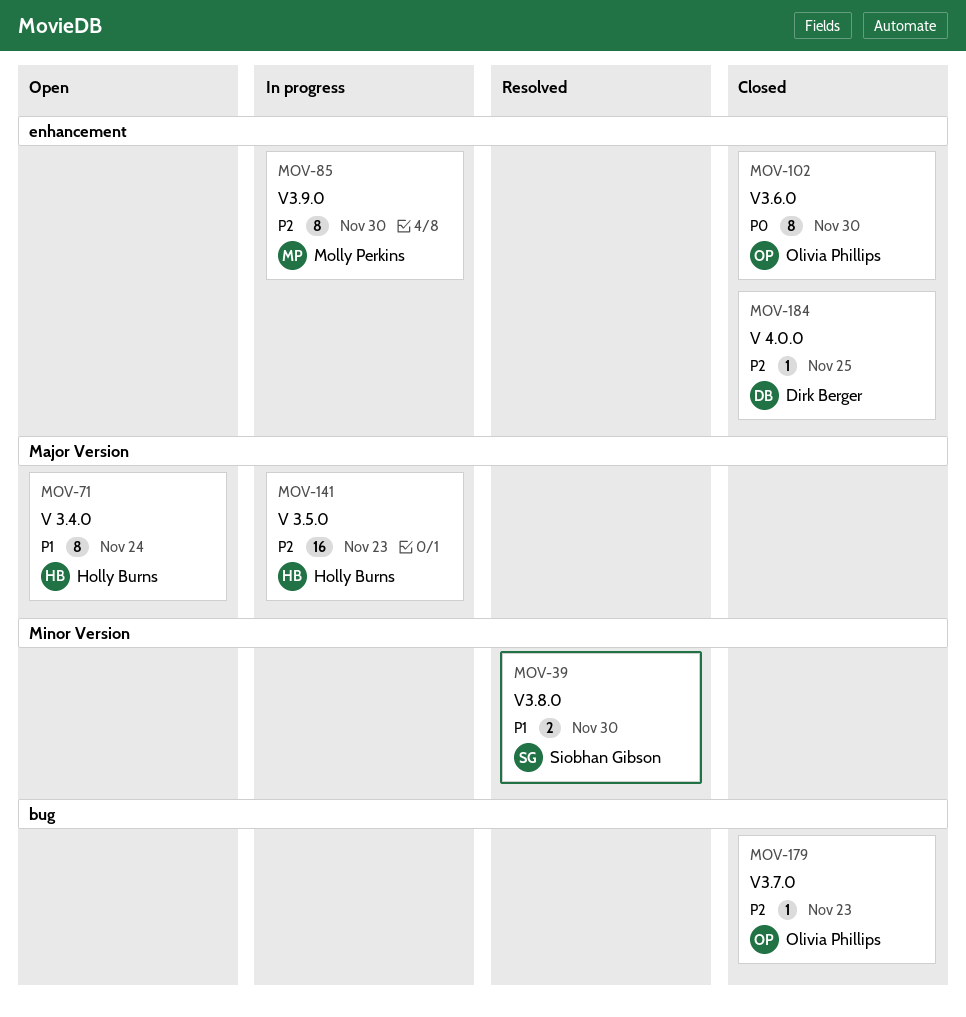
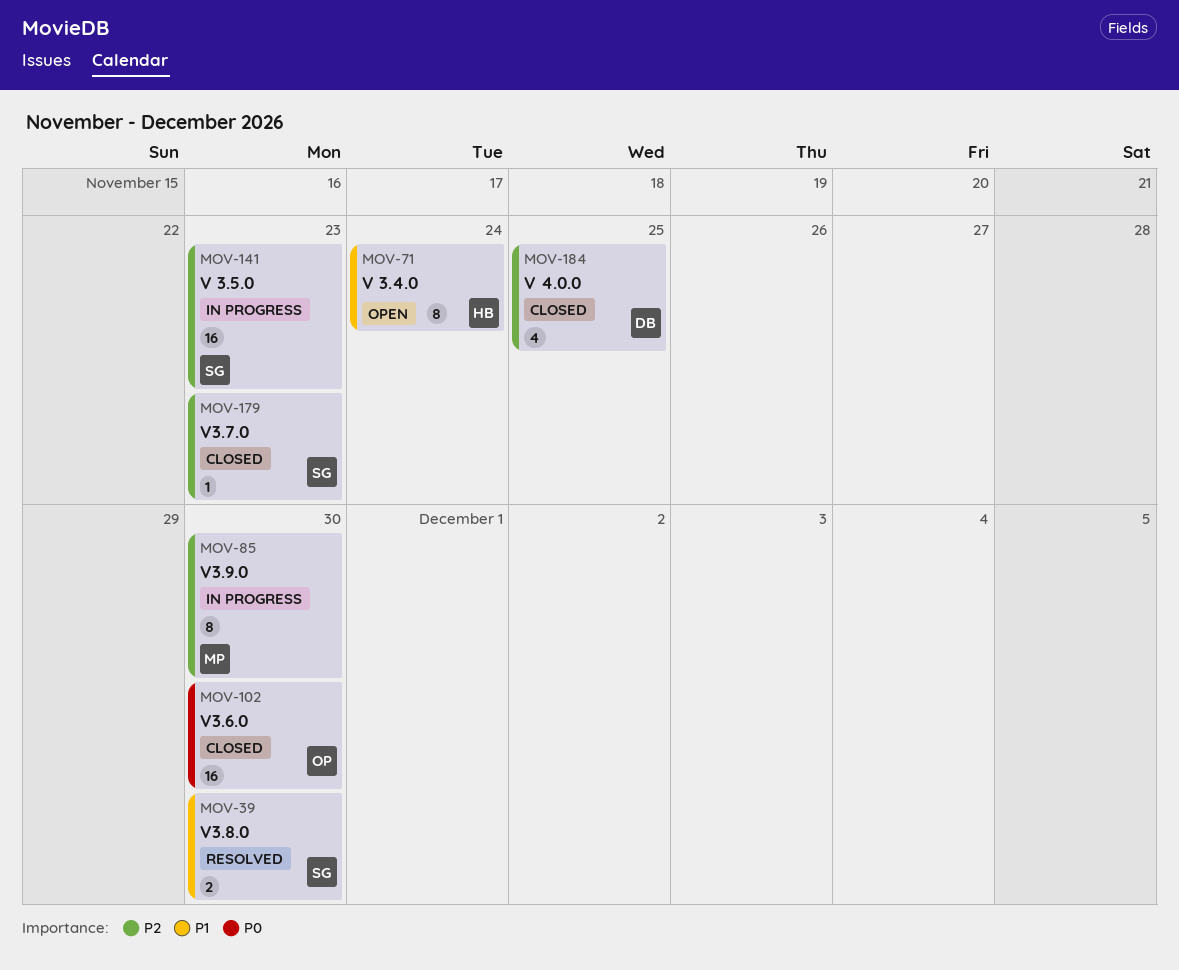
MOV-102, estimate: 8 -> 16
MOV-141, owner: Holly Burns -> Siobhan Gibson
MOV-179, owner: Olivia Phillips -> Siobhan Gibson
MOV-184, estimate: 1 -> 4

